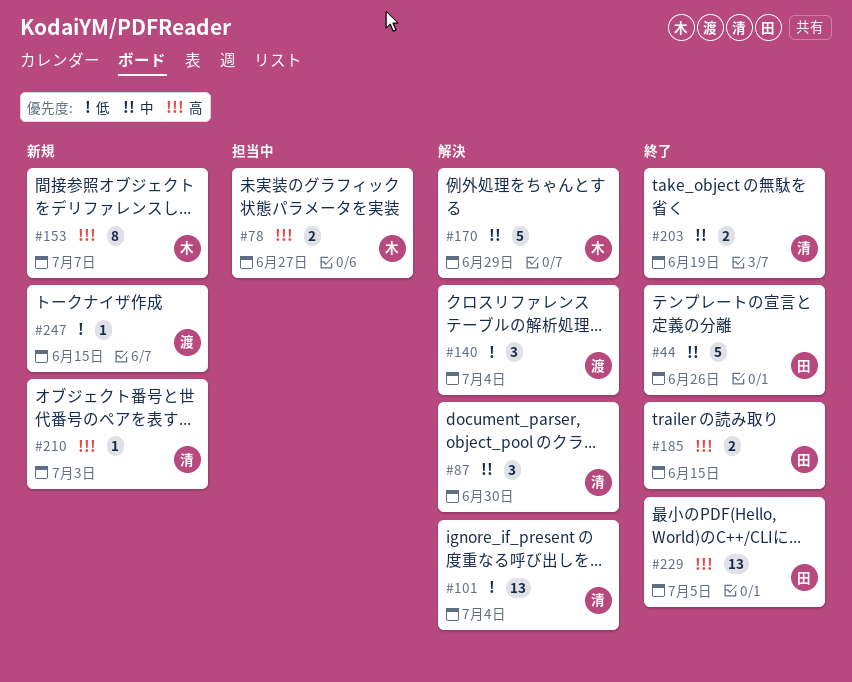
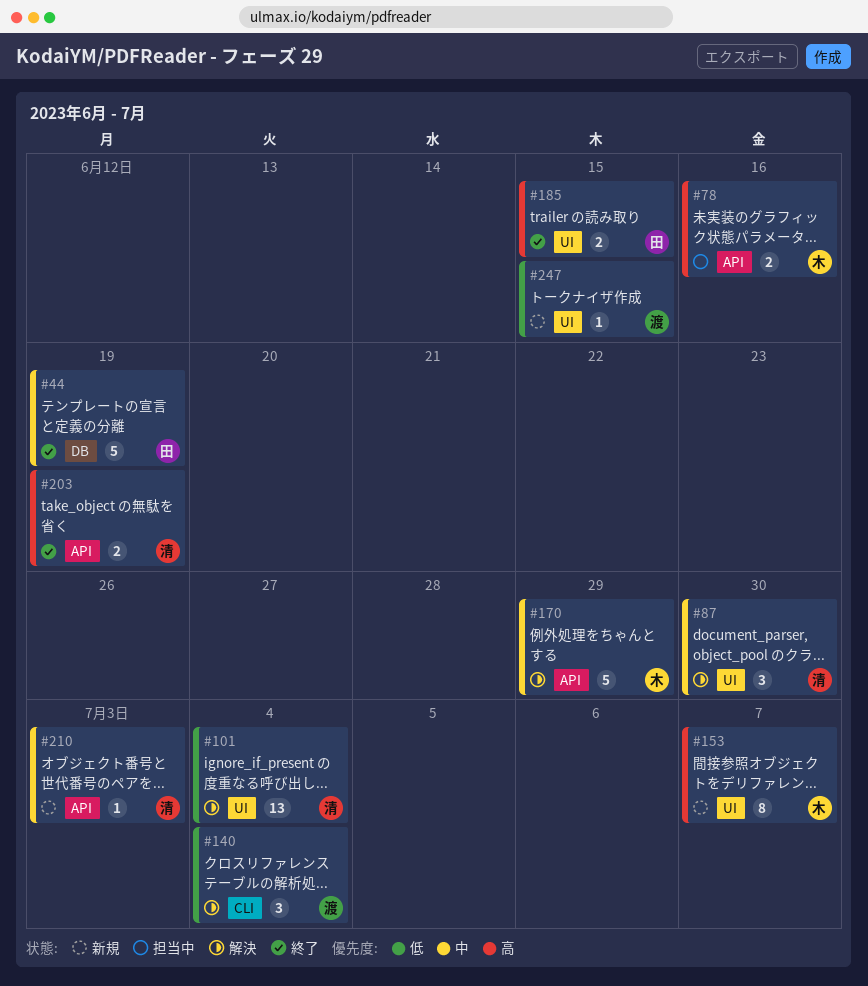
#44, due: Jun 26 -> Jun 19
#78, due: Jun 27 -> Jun 16
#203, priority: 中 -> 高
#210, priority: 高 -> 中
#229: present -> none

